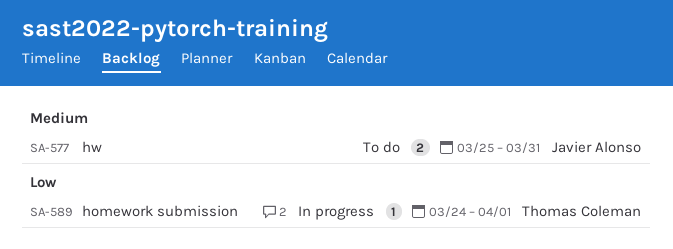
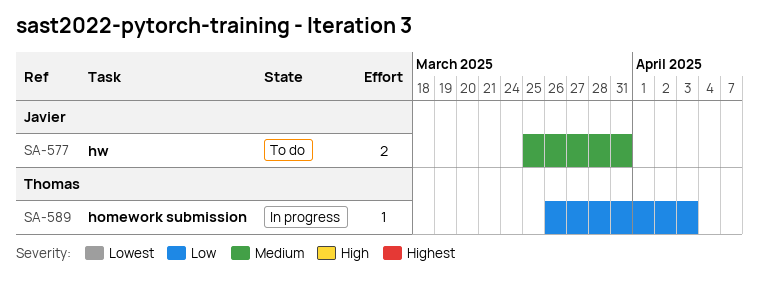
SA-589, start: Mar 24 -> Mar 26
SA-589, due: Apr 1 -> Apr 3

